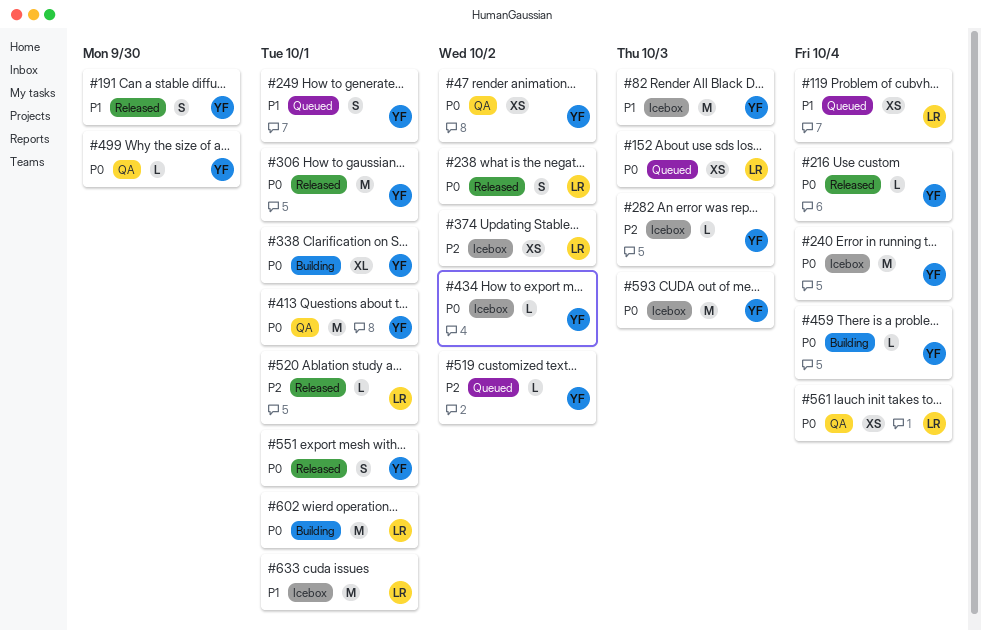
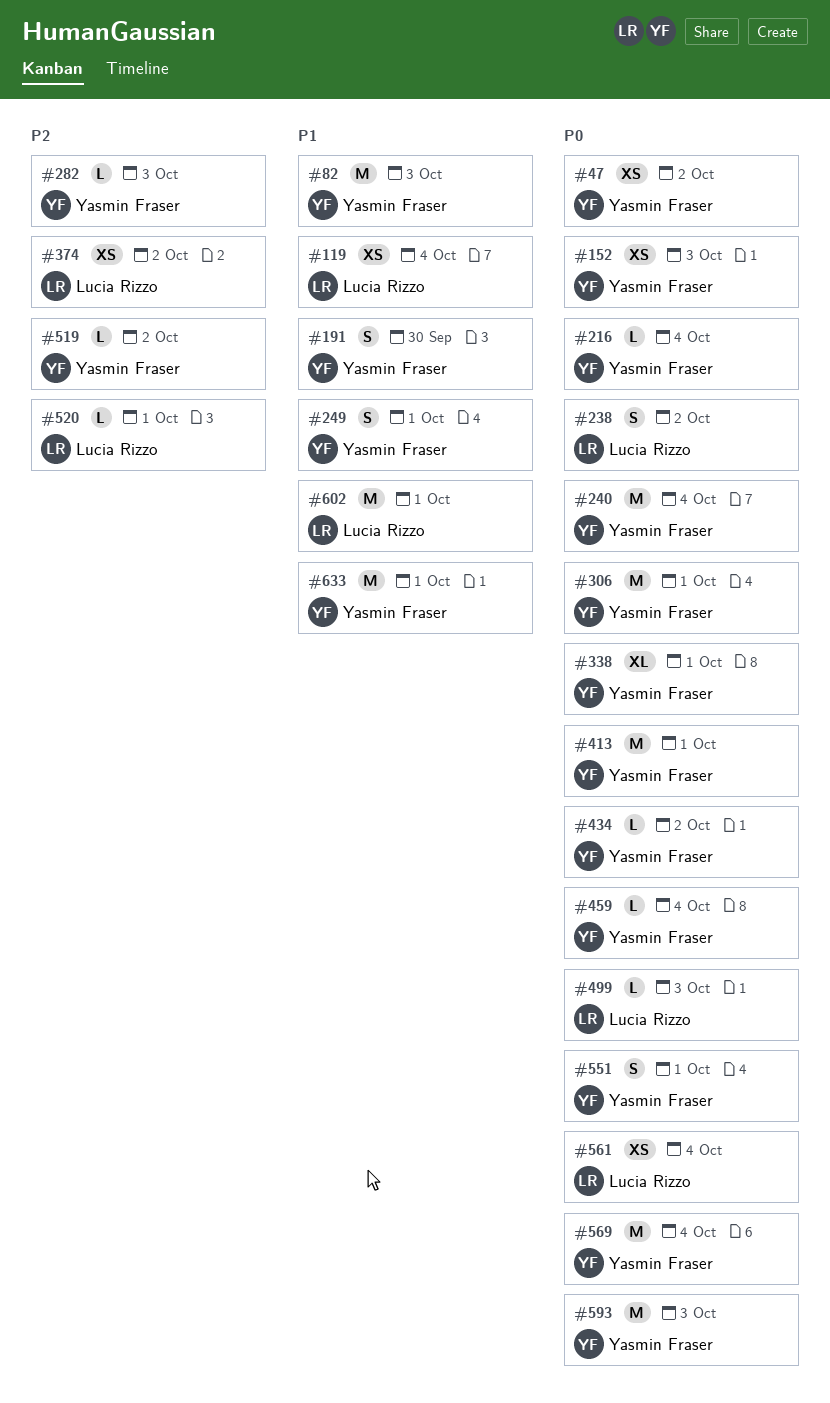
#152, owner: Lucia Rizzo -> Yasmin Fraser
#499, owner: Yasmin Fraser -> Lucia Rizzo
#499, due: Sep 30 -> Oct 3
#569: none -> present
#602, priority: P0 -> P1
#633, owner: Lucia Rizzo -> Yasmin Fraser

